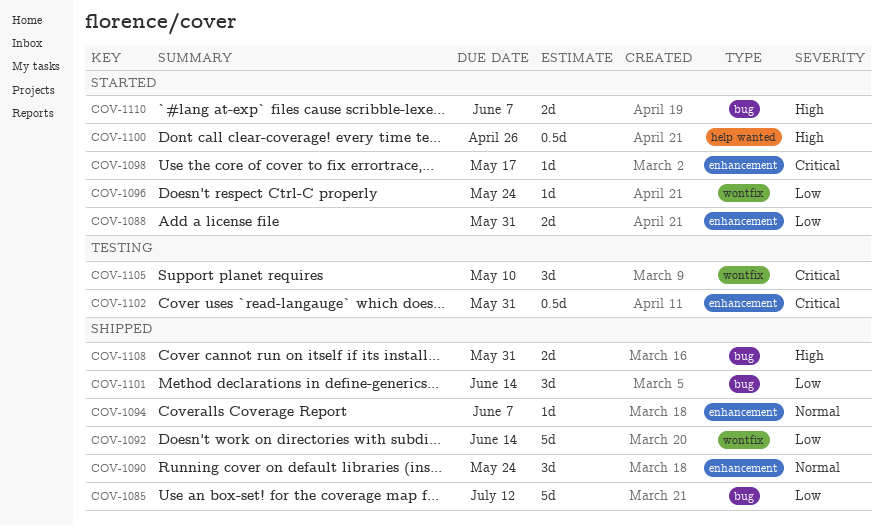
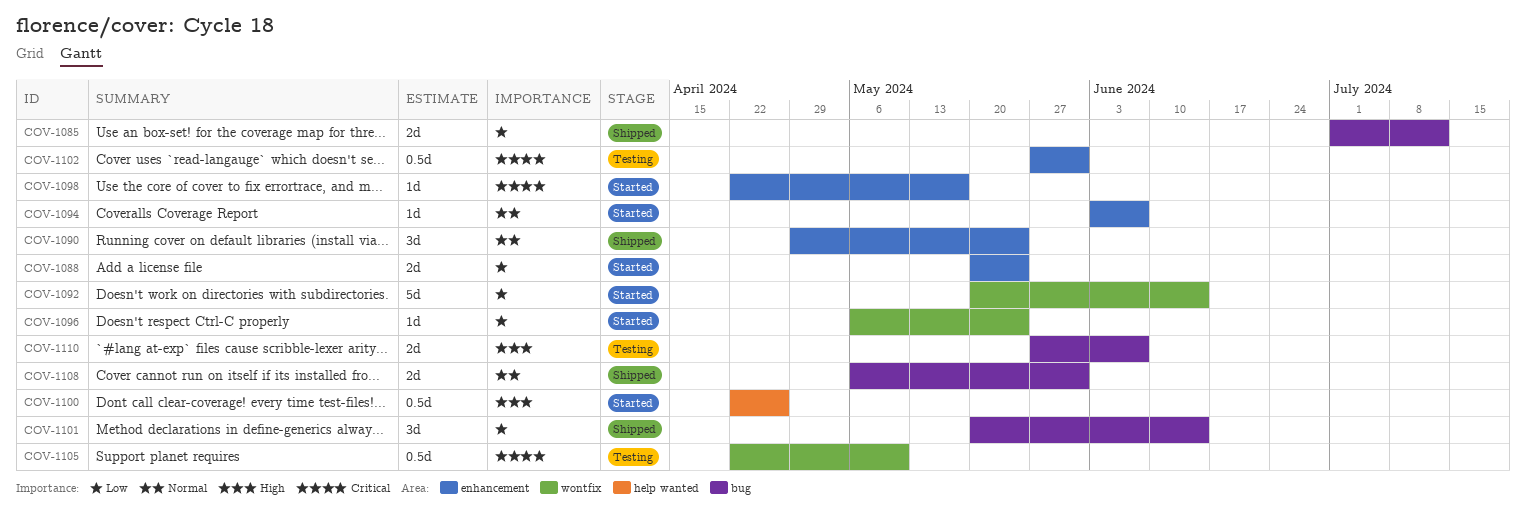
COV-1085, estimate: 5d -> 2d
COV-1088, due: May 31 -> May 24
COV-1092, status: Shipped -> Started
COV-1094, status: Shipped -> Started
COV-1105, estimate: 3d -> 0.5d
COV-1108, priority: High -> Normal
COV-1110, status: Started -> Testing

